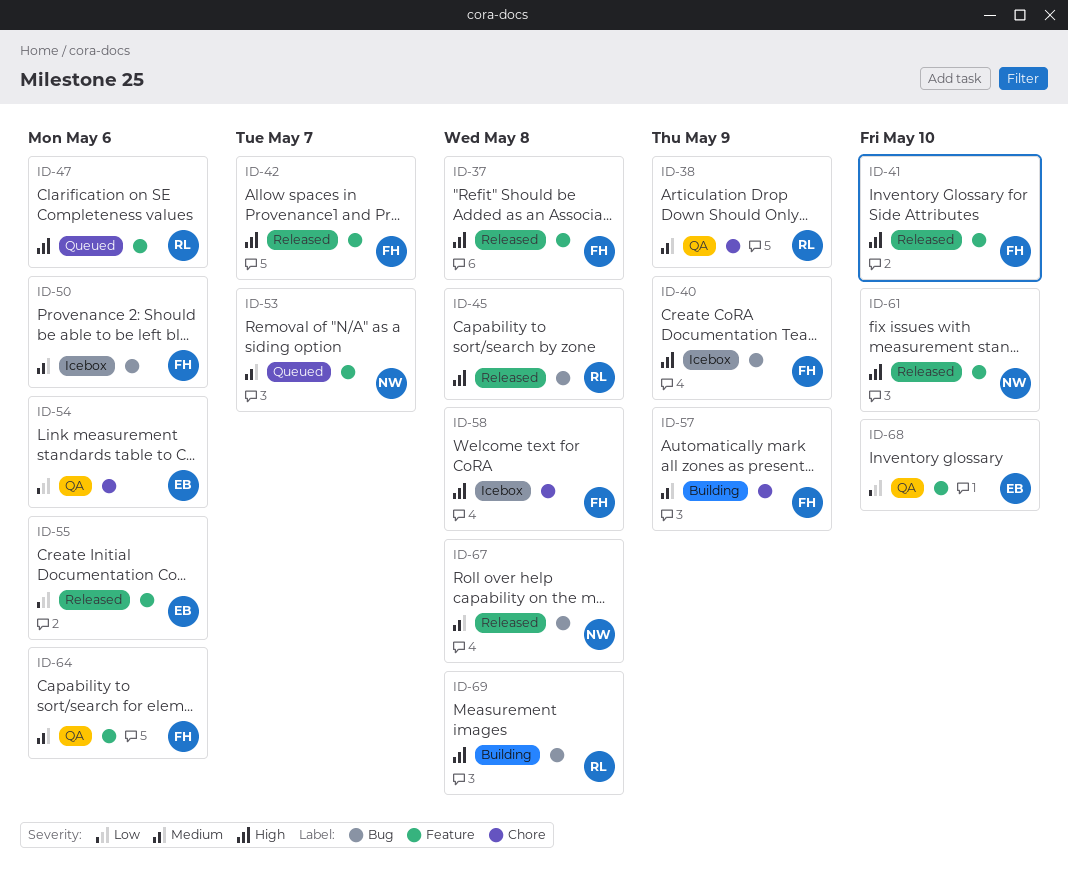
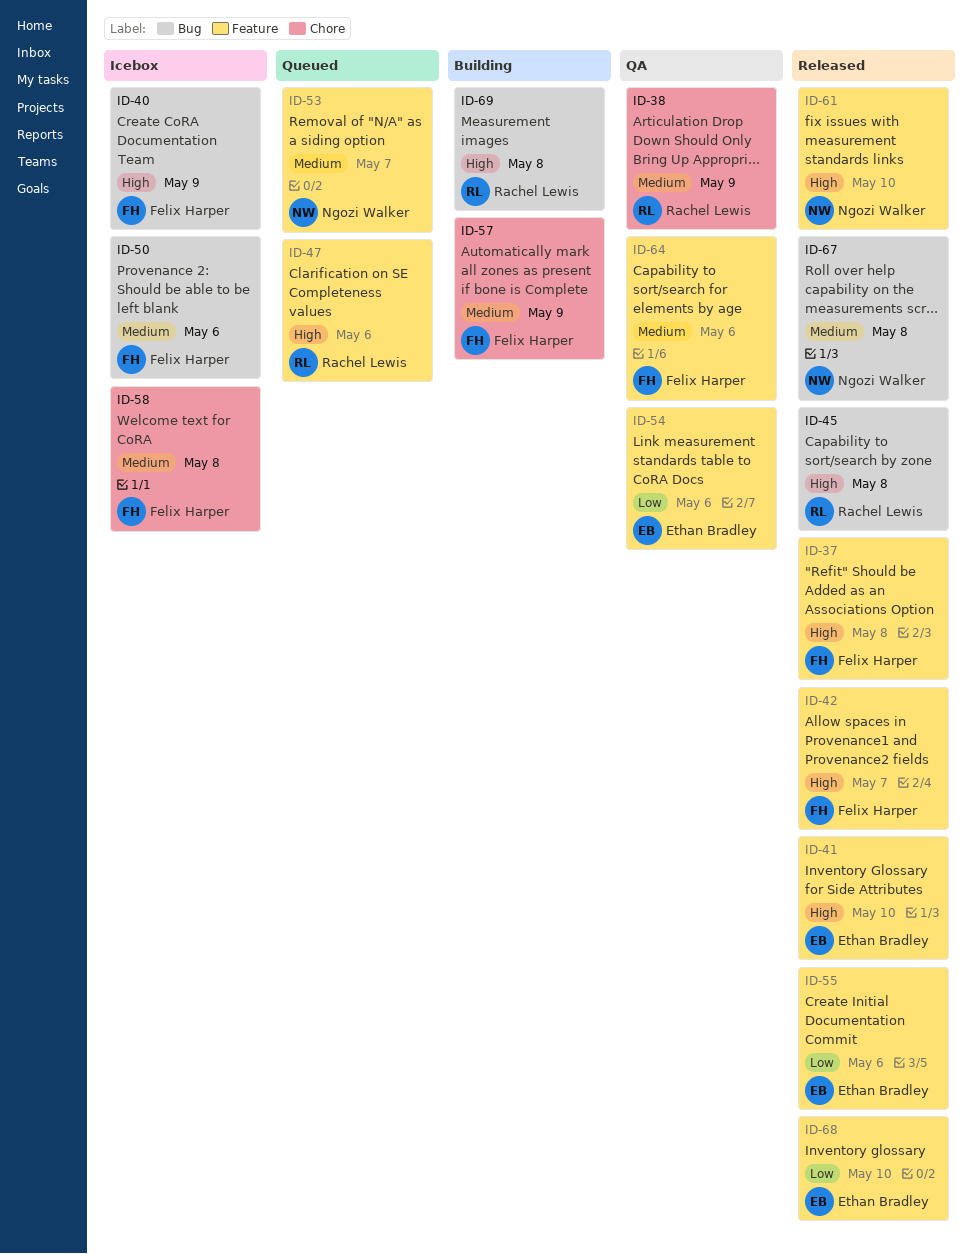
ID-41, owner: Felix Harper -> Ethan Bradley
ID-54, label: Chore -> Feature
ID-58, priority: High -> Medium
ID-68, status: QA -> Released

